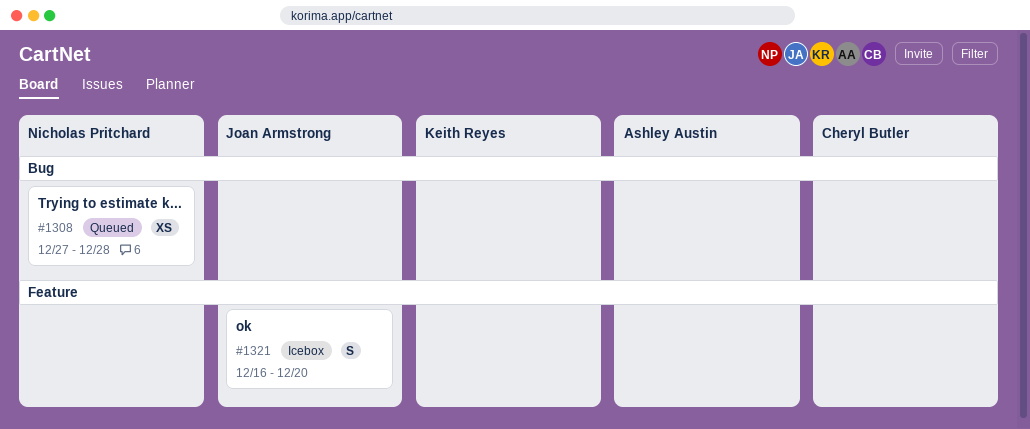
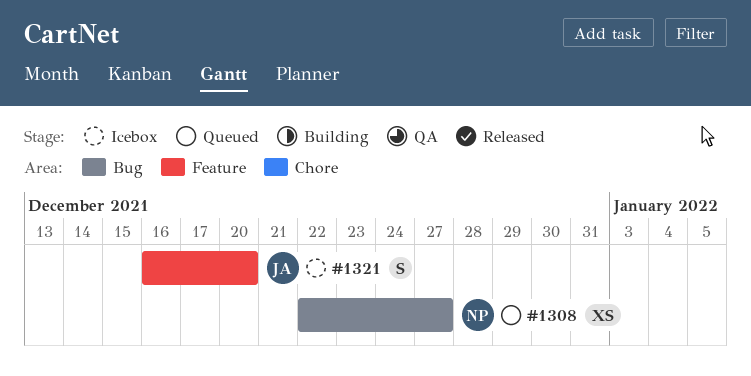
#1308, start: Dec 27 -> Dec 22
#1308, due: Dec 28 -> Dec 27

